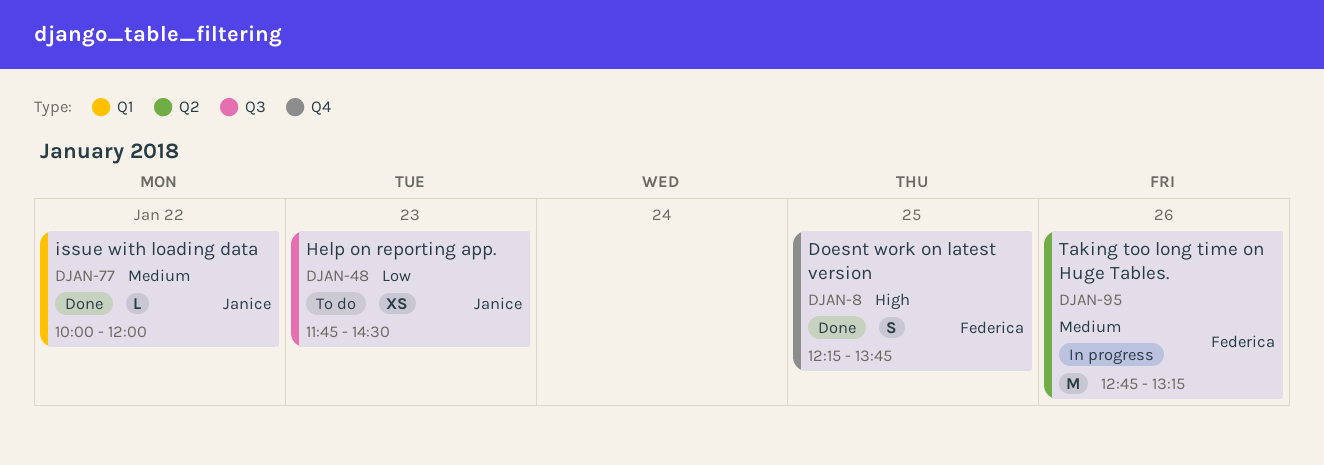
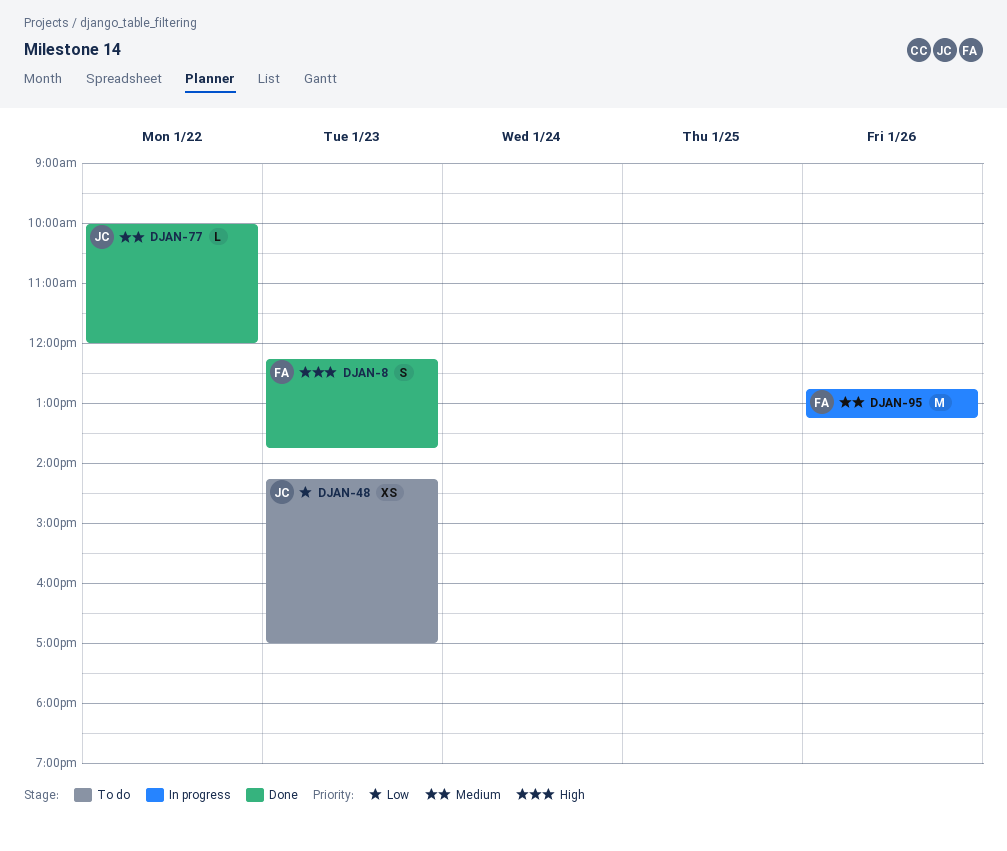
DJAN-8, day: Jan 25 -> Jan 23
DJAN-48, begins: 11:45 -> 14:15
DJAN-48, ends: 14:30 -> 17:00

